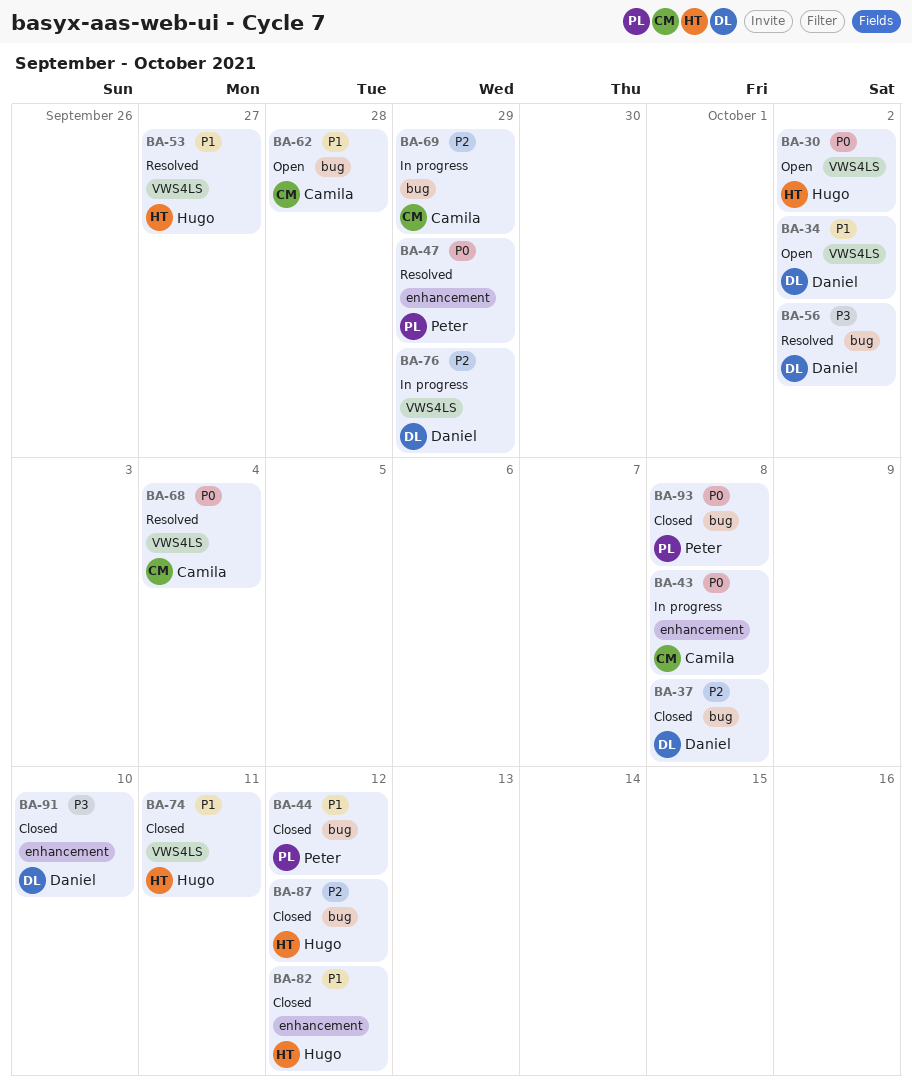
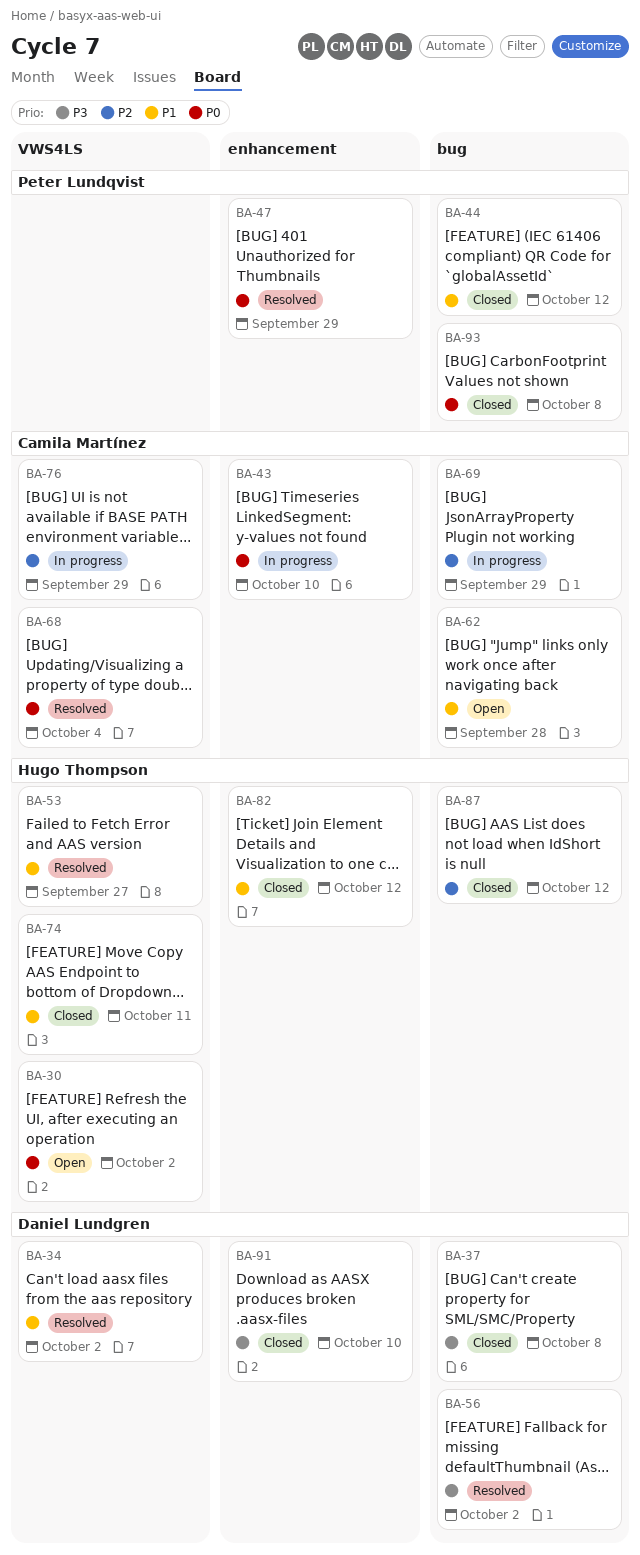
BA-34, status: Open -> Resolved
BA-37, priority: P2 -> P3
BA-43, due: Oct 8 -> Oct 10
BA-76, owner: Daniel Lundgren -> Camila Martínez

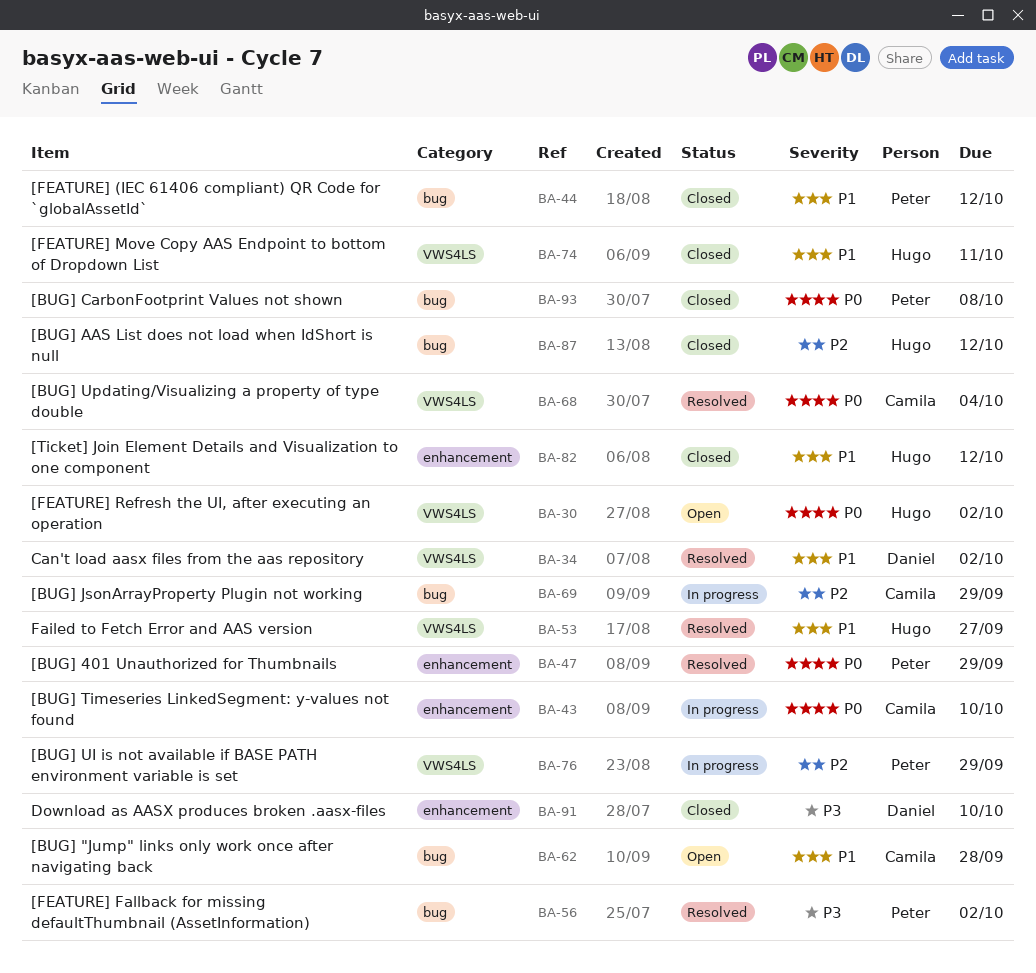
BA-37: present -> none
BA-56, owner: Daniel Lundgren -> Peter Lundqvist
BA-76, owner: Camila Martínez -> Peter Lundqvist

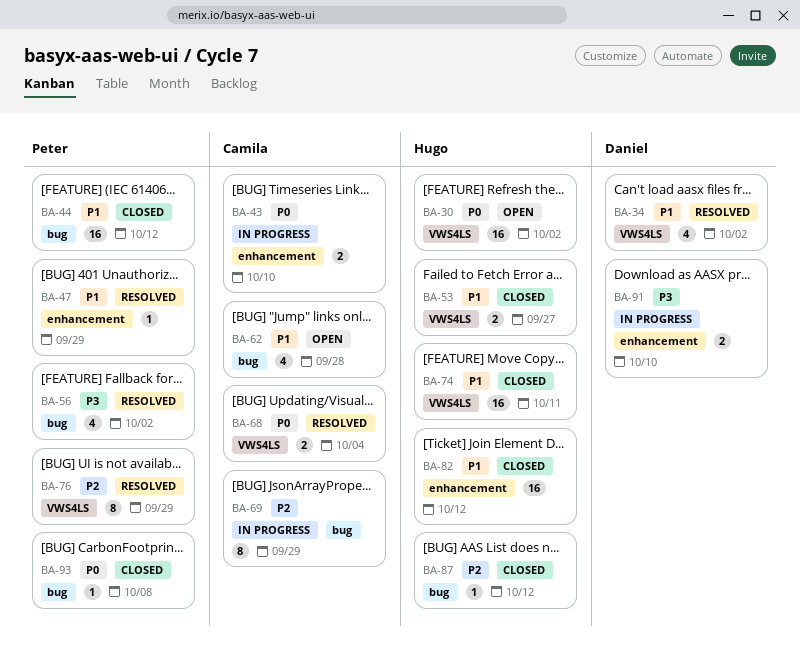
BA-47, priority: P0 -> P1
BA-53, status: Resolved -> Closed
BA-76, status: In progress -> Resolved
BA-91, status: Closed -> In progress

